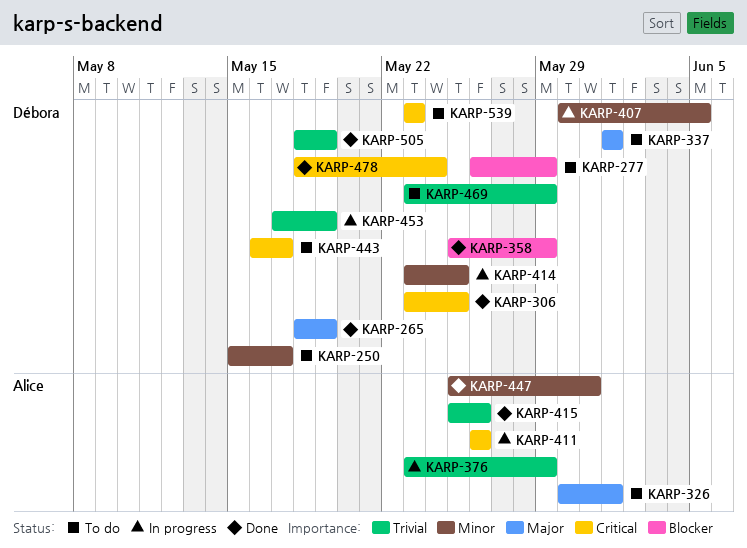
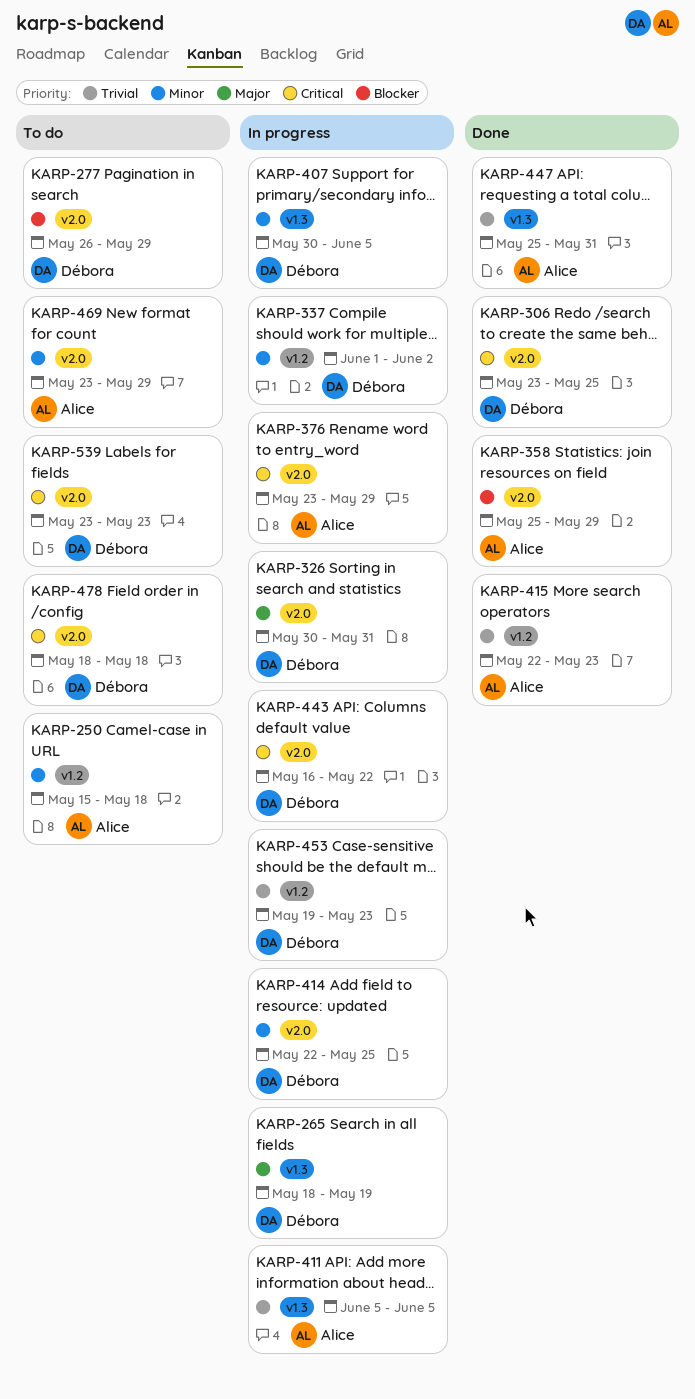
KARP-250, owner: Débora -> Alice
KARP-250, due: May 17 -> May 18
KARP-265, status: Done -> In progress
KARP-326, status: To do -> In progress
KARP-326, owner: Alice -> Débora
KARP-326, due: Jun 1 -> May 31
KARP-337, status: To do -> In progress
KARP-337, priority: Major -> Minor
KARP-337, due: Jun 1 -> Jun 2
KARP-358, owner: Débora -> Alice
KARP-376, priority: Trivial -> Critical
KARP-411, priority: Critical -> Trivial
KARP-411, start: May 26 -> Jun 5
KARP-411, due: May 26 -> Jun 5
KARP-414, start: May 23 -> May 22
KARP-415, start: May 25 -> May 22
KARP-415, due: May 26 -> May 23
KARP-443, status: To do -> In progress
KARP-443, due: May 17 -> May 22
KARP-447, priority: Minor -> Trivial
KARP-453, start: May 17 -> May 19
KARP-453, due: May 19 -> May 23
KARP-469, owner: Débora -> Alice
KARP-469, priority: Trivial -> Minor
KARP-478, status: Done -> To do
KARP-478, due: May 24 -> May 18
KARP-505: present -> none

